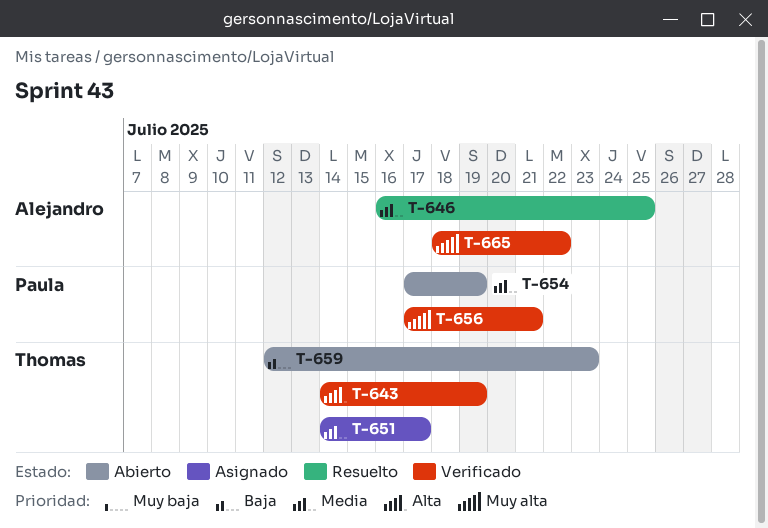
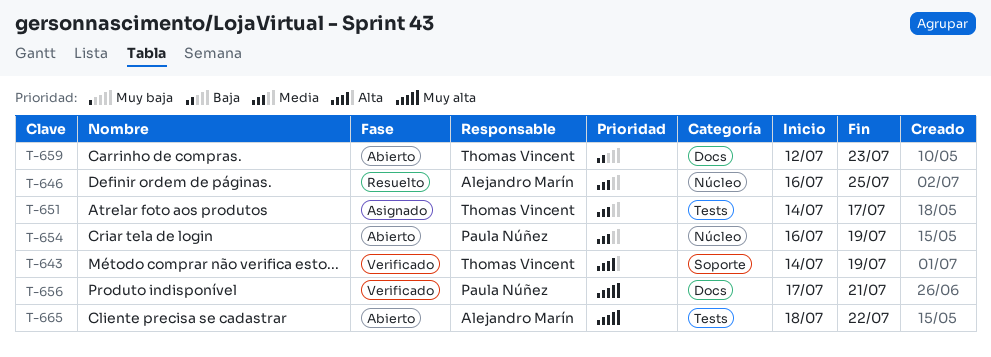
T-654, start: Jul 17 -> Jul 16
T-665, status: Verificado -> Abierto

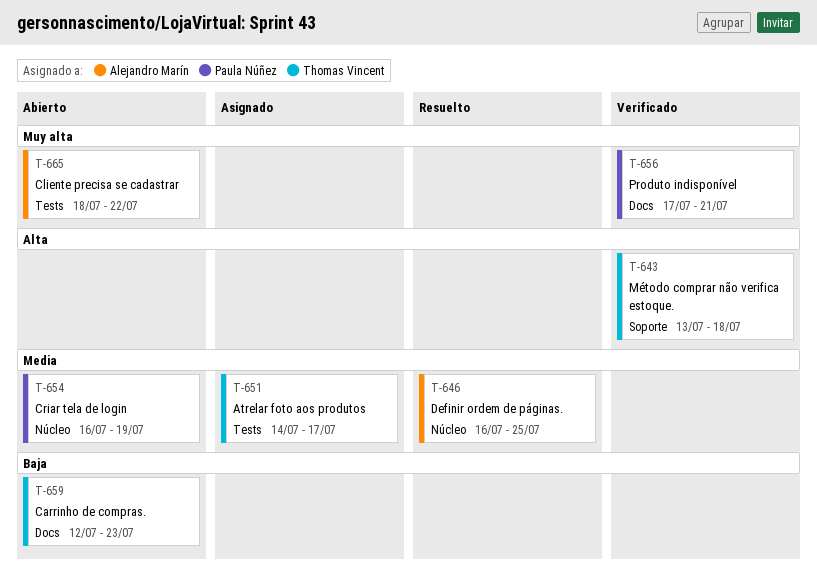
T-643, start: Jul 14 -> Jul 13
T-643, due: Jul 19 -> Jul 18

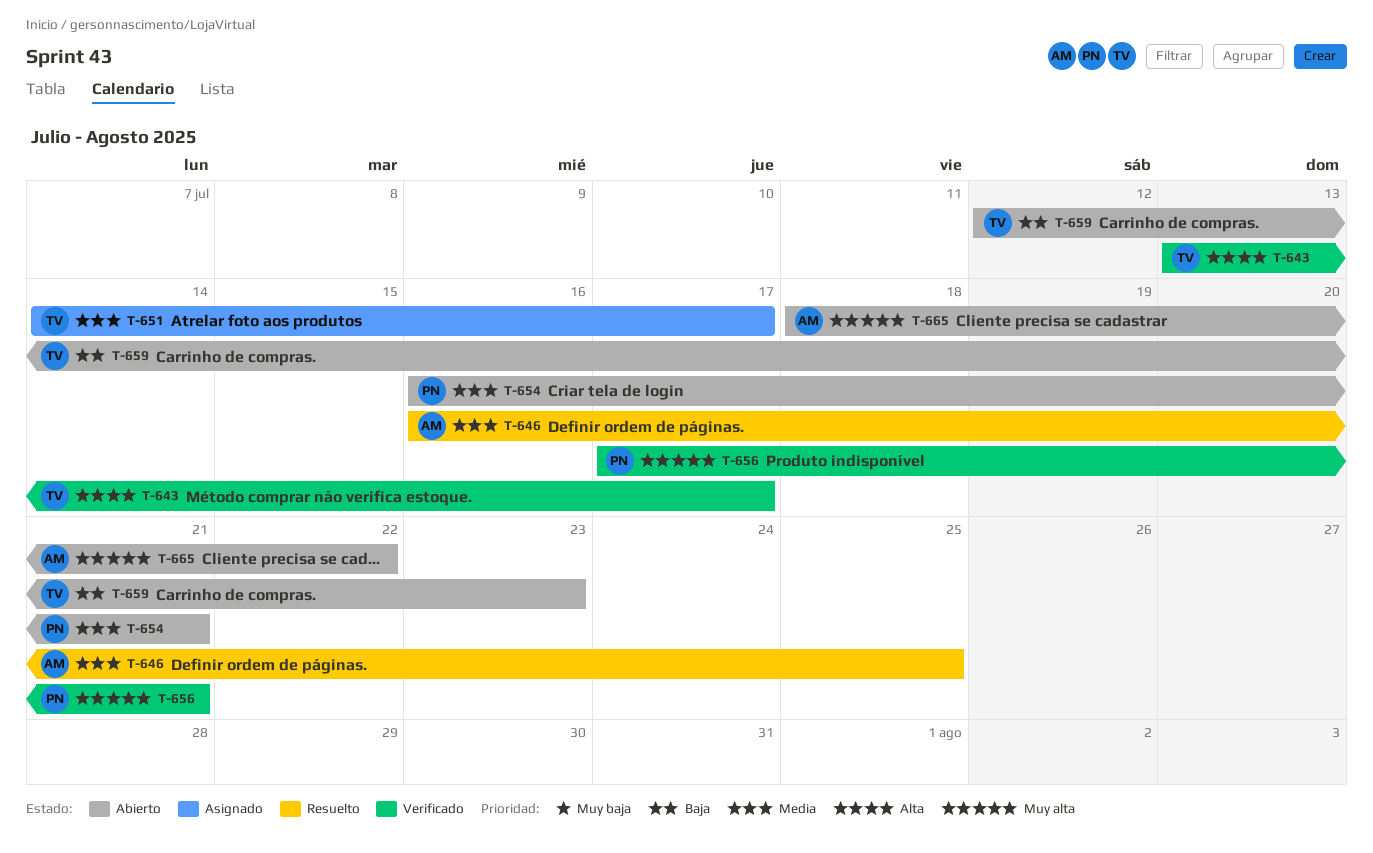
T-643, due: Jul 18 -> Jul 17
T-654, due: Jul 19 -> Jul 21

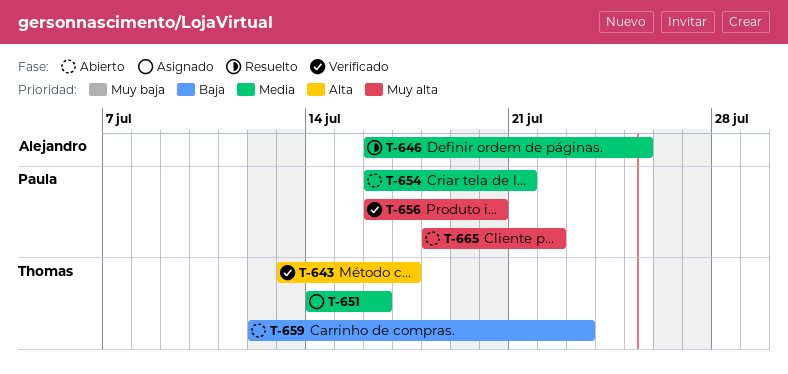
T-651, due: Jul 17 -> Jul 16
T-656, start: Jul 17 -> Jul 16
T-656, due: Jul 21 -> Jul 20
T-665, owner: Alejandro -> Paula

